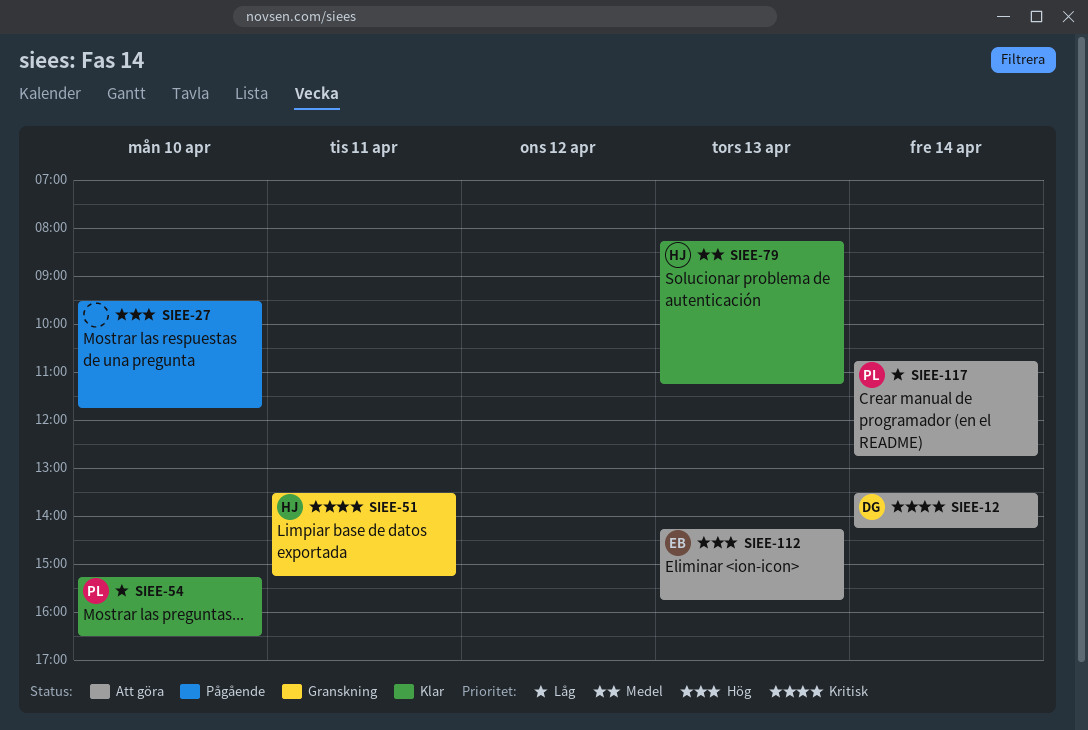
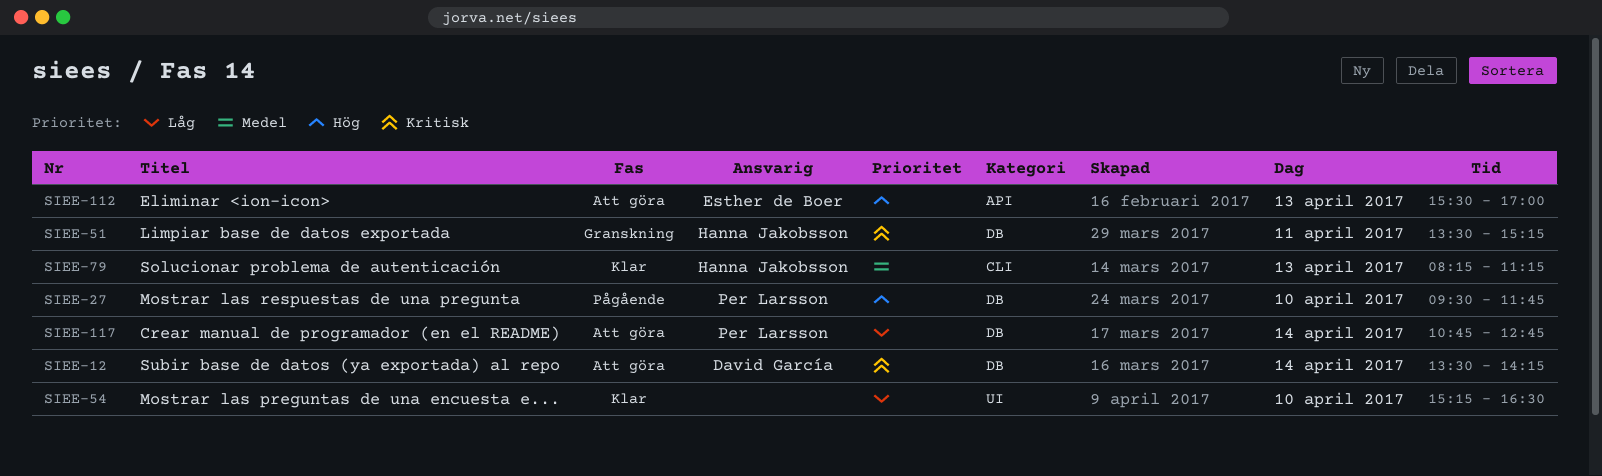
SIEE-27, owner: none -> Per Larsson
SIEE-54, owner: Per Larsson -> none
SIEE-112, begins: 14:15 -> 15:30
SIEE-112, ends: 15:45 -> 17:00

